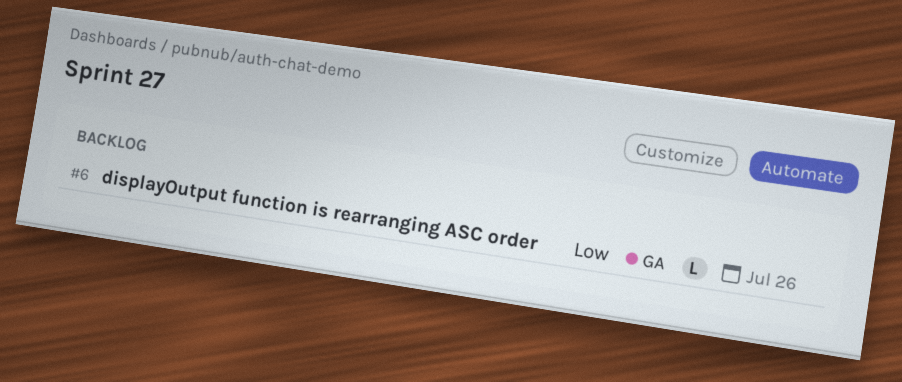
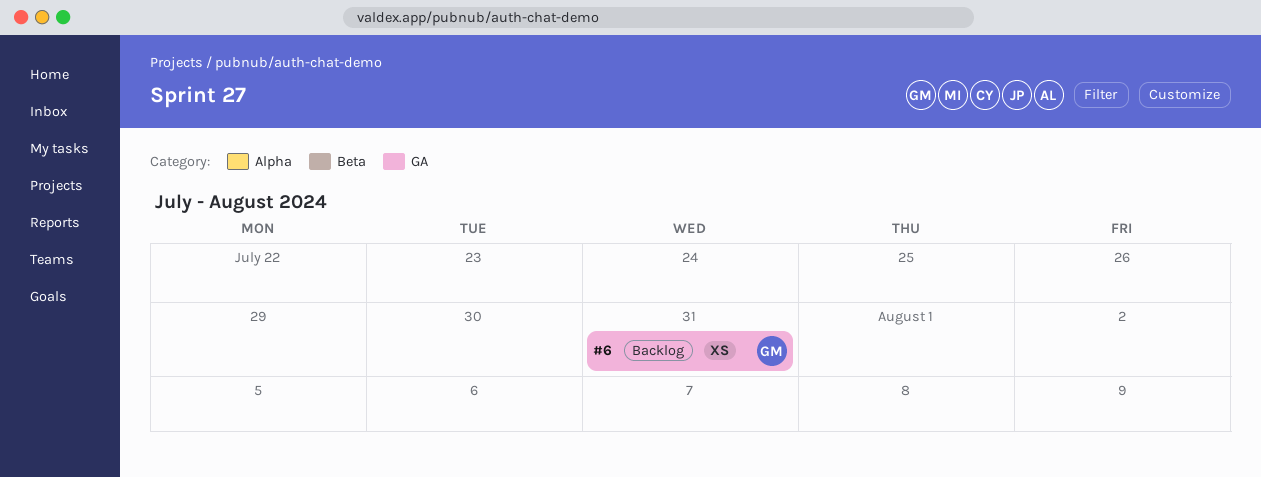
#6, estimate: L -> XS
#6, due: Jul 26 -> Jul 31

